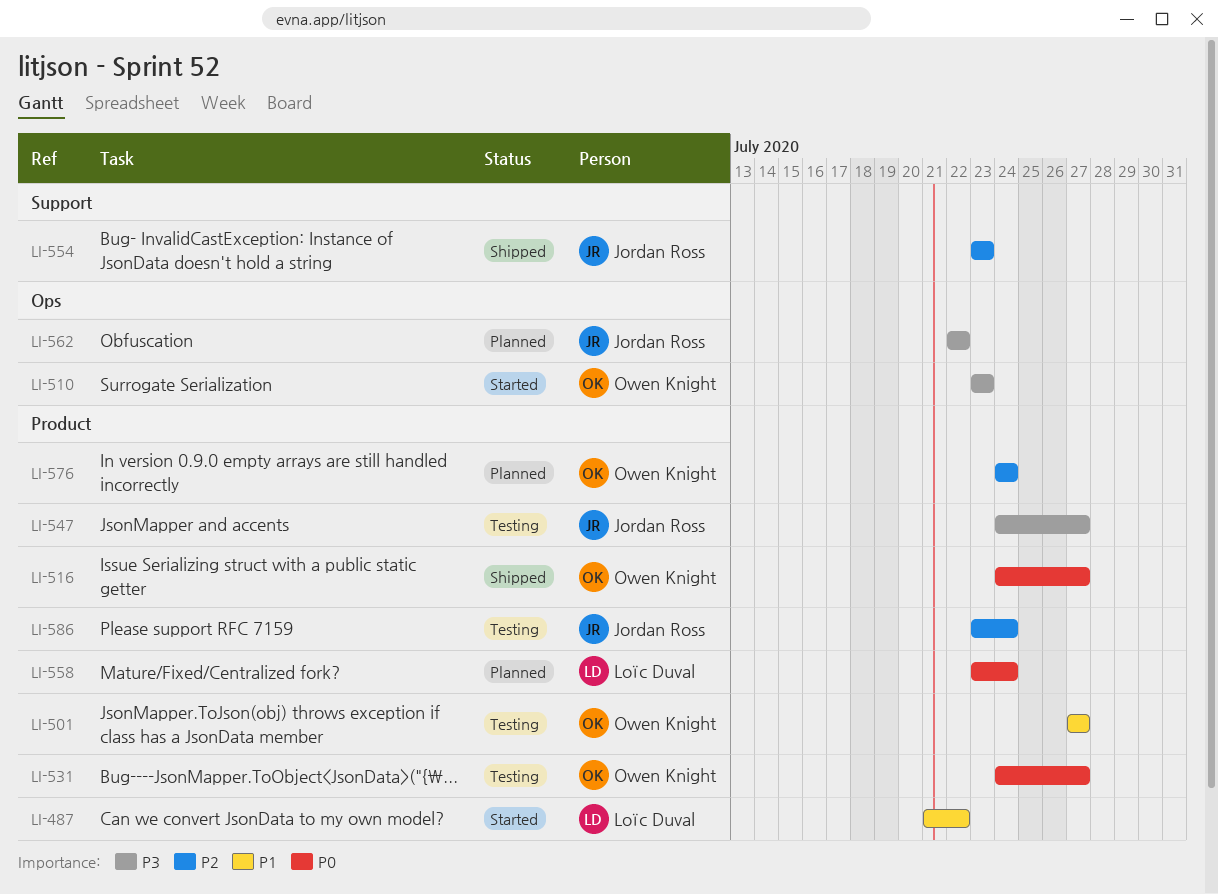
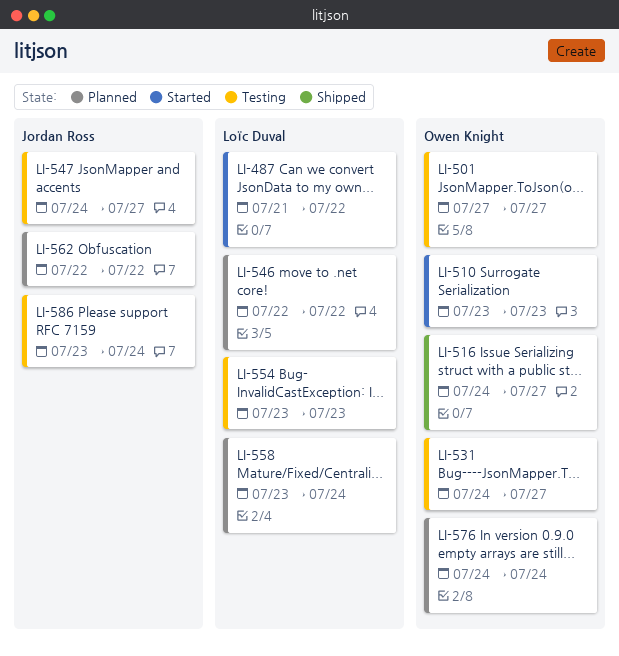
LI-546: none -> present
LI-554, status: Shipped -> Testing
LI-554, owner: Jordan Ross -> Loïc Duval

